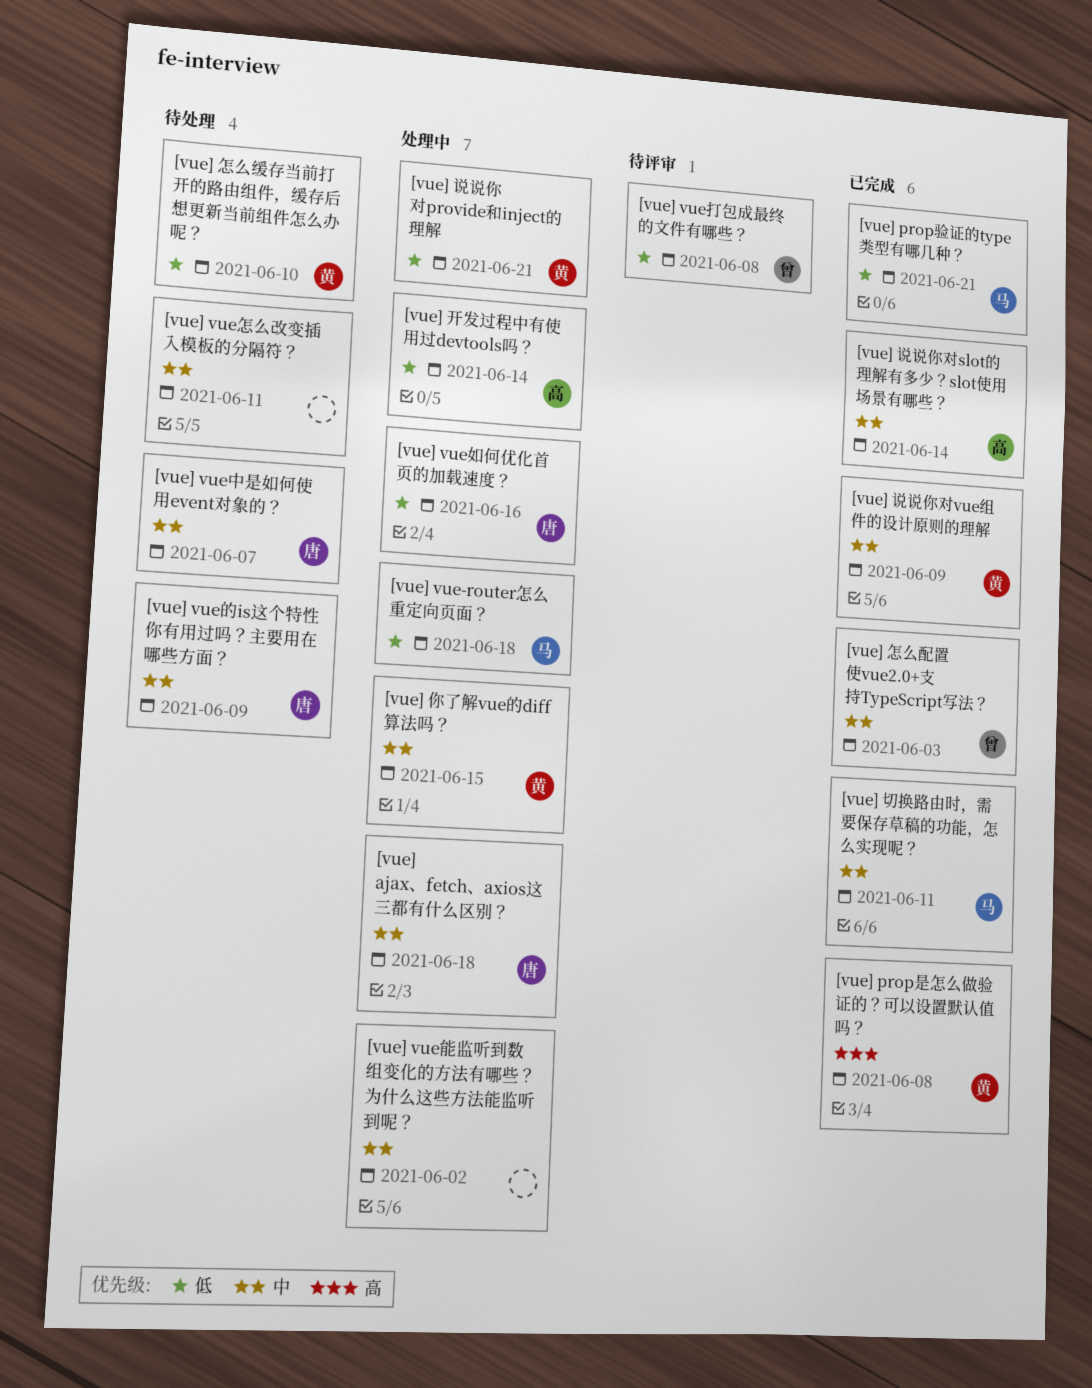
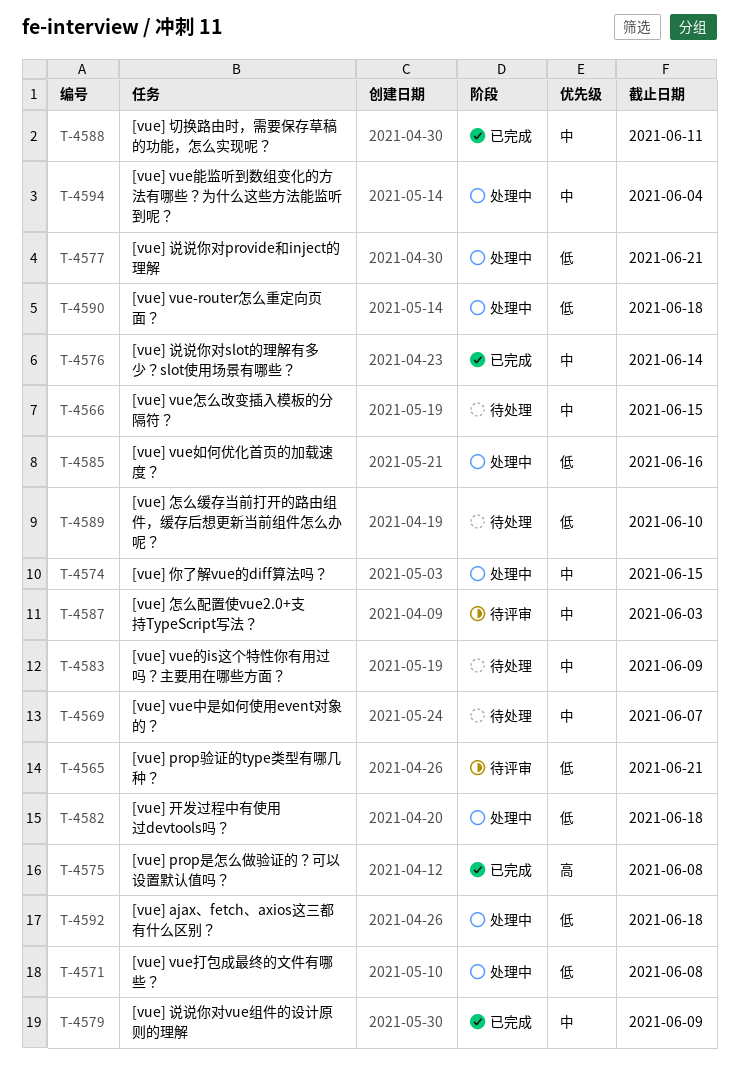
[vue] ajax、fetch、axios这三都有什么区别？, priority: 中 -> 低
[vue] prop验证的type类型有哪几种？, status: 已完成 -> 待评审
[vue] vue怎么改变插入模板的分隔符？, due: Jun 11 -> Jun 15
[vue] vue打包成最终的文件有哪些？, status: 待评审 -> 处理中
[vue] vue能监听到数组变化的方法有哪些？为什么这些方法能监听到呢？, due: Jun 2 -> Jun 4
[vue] 开发过程中有使用过devtools吗？, due: Jun 14 -> Jun 18
[vue] 怎么配置使vue2.0+支持TypeScript写法？, status: 已完成 -> 待评审

